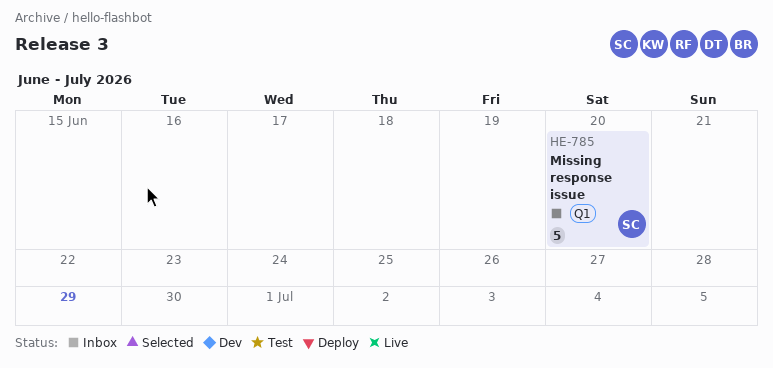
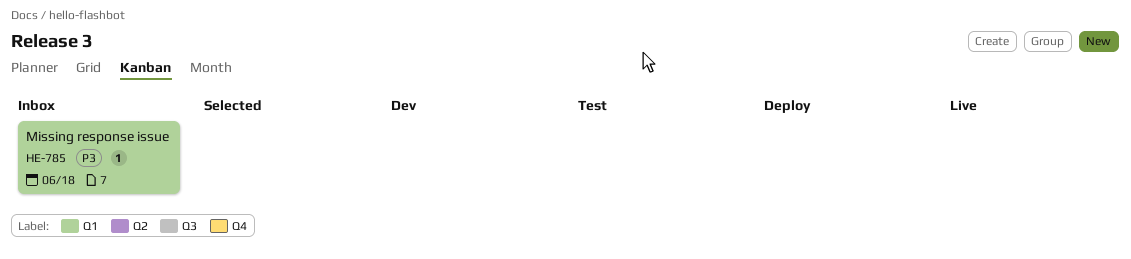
HE-785, estimate: 5 -> 1
HE-785, due: Jun 20 -> Jun 18

